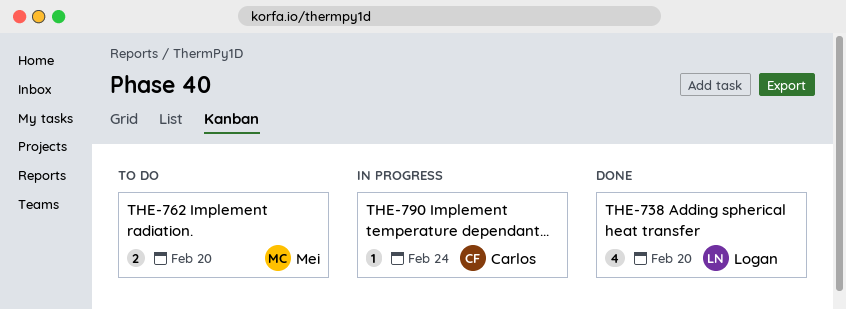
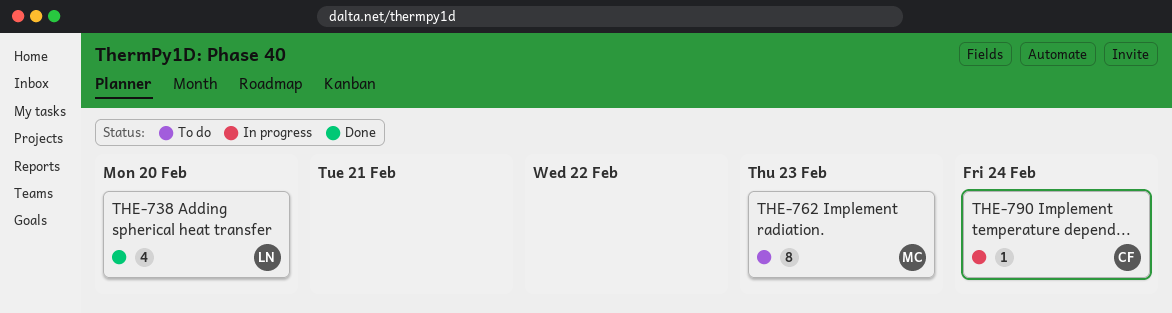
THE-762, estimate: 2 -> 8
THE-762, due: Feb 20 -> Feb 23

